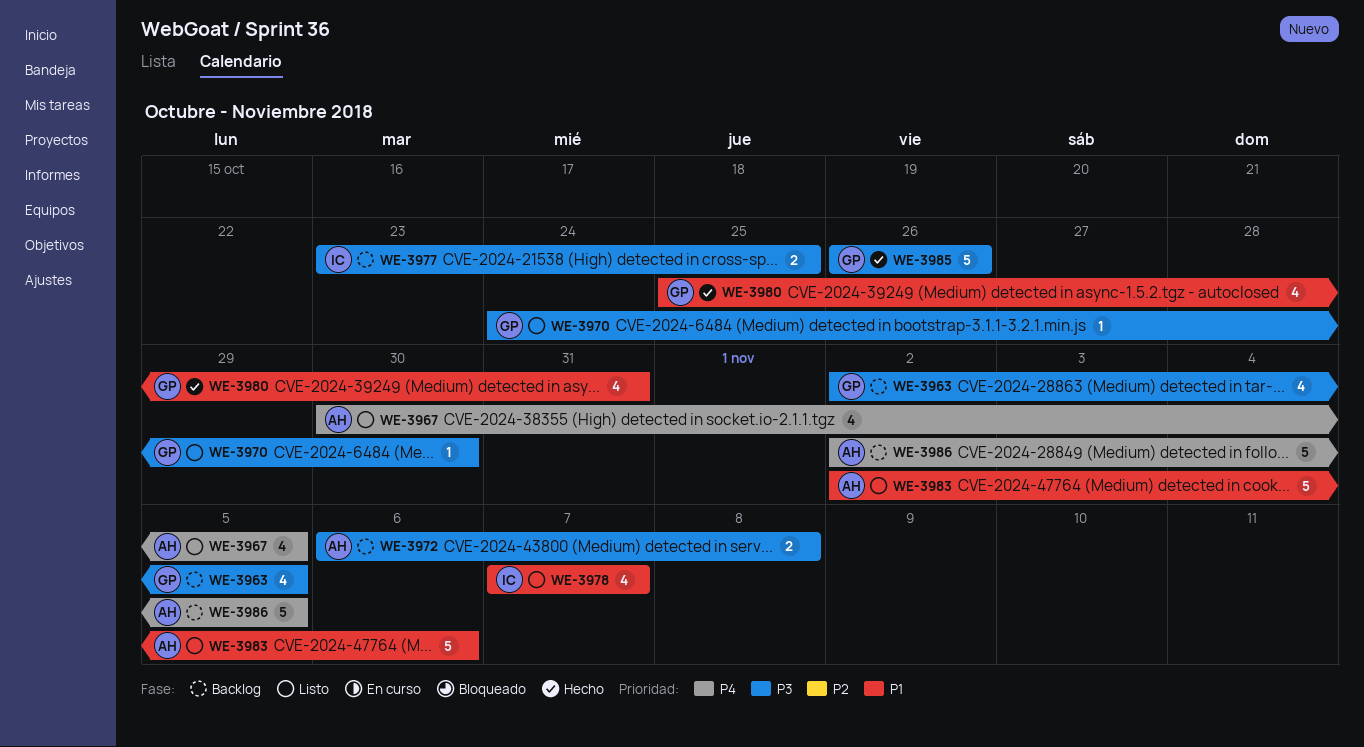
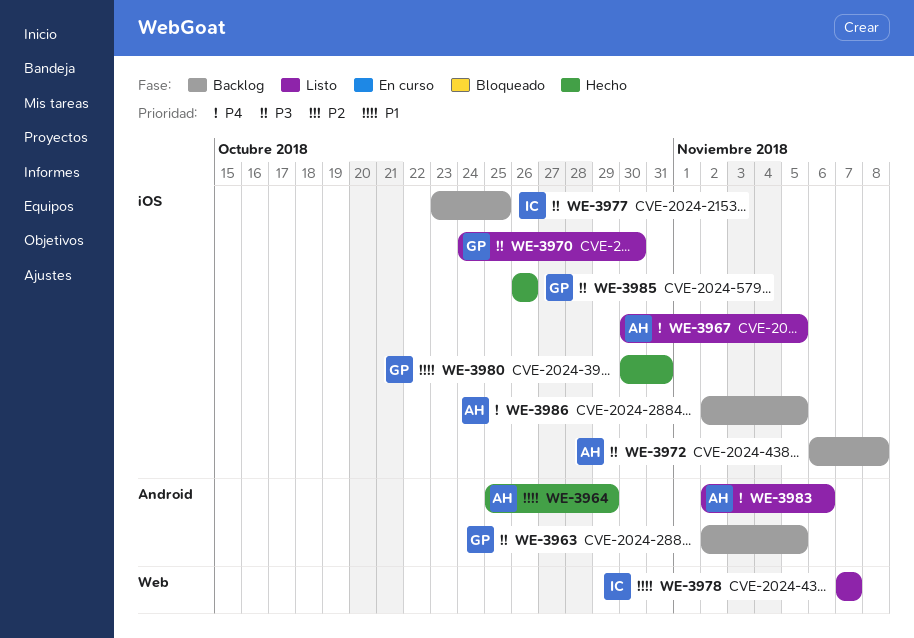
WE-3964: none -> present
WE-3980, start: Oct 25 -> Oct 30
WE-3983, priority: P1 -> P4

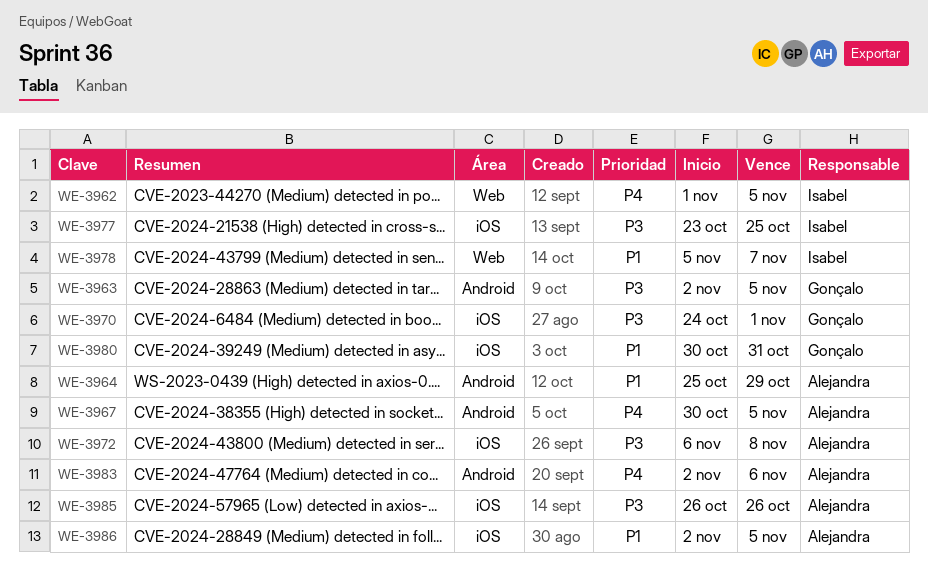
WE-3962: none -> present
WE-3967, label: iOS -> Android
WE-3970, due: Oct 30 -> Nov 1
WE-3978, start: Nov 7 -> Nov 5
WE-3985, owner: Gonçalo -> Alejandra
WE-3986, priority: P4 -> P1

